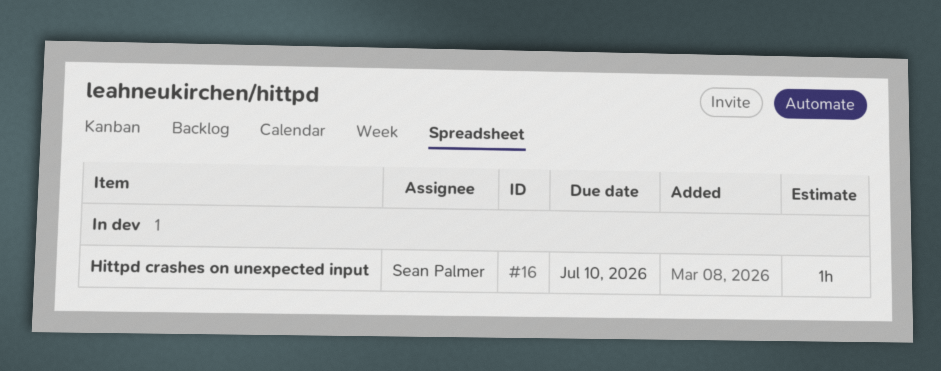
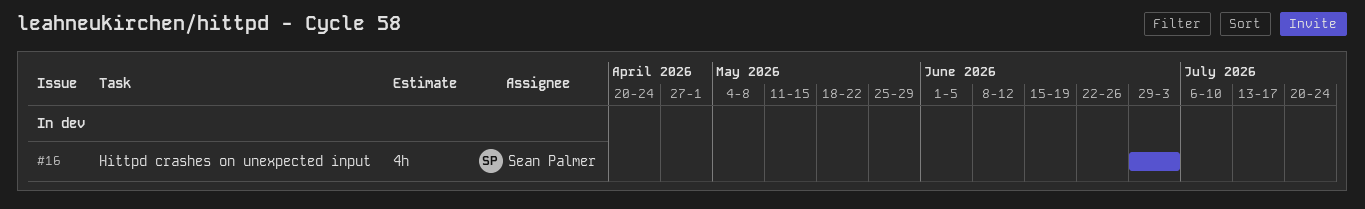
#16, estimate: 1h -> 4h
#16, due: Jul 10 -> Jul 3

